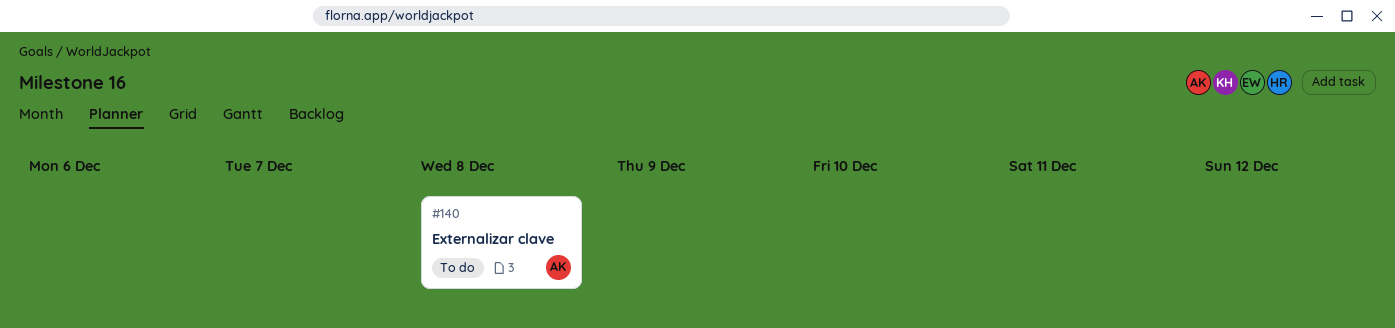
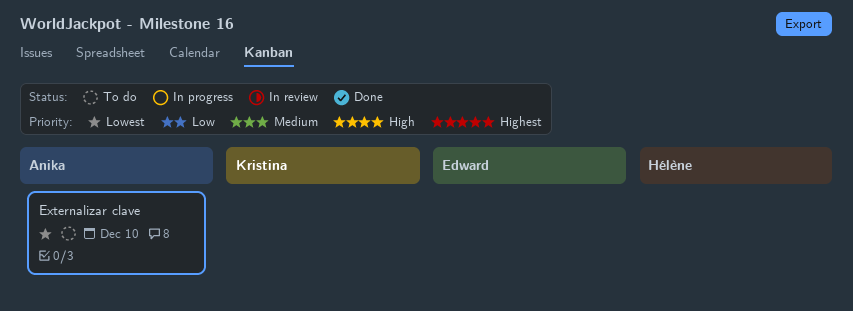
Externalizar clave, due: Dec 8 -> Dec 10

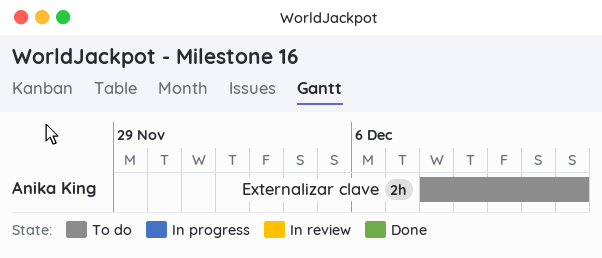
Externalizar clave, due: Dec 10 -> Dec 12

